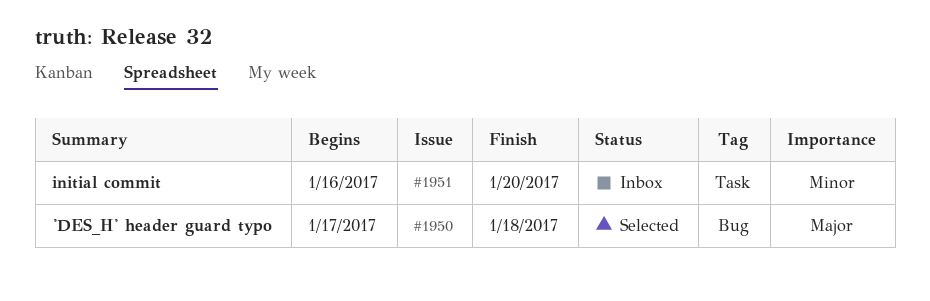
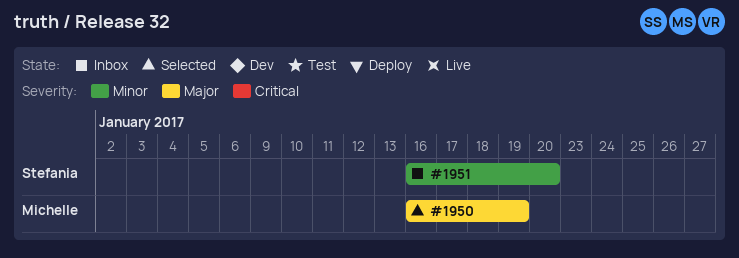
#1950, start: Jan 17 -> Jan 16
#1950, due: Jan 18 -> Jan 19

